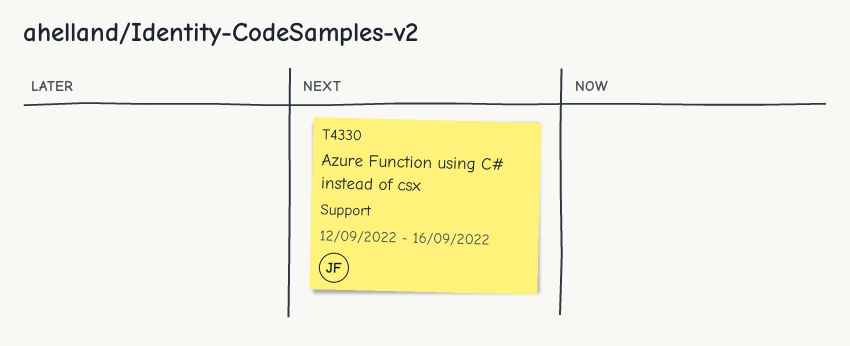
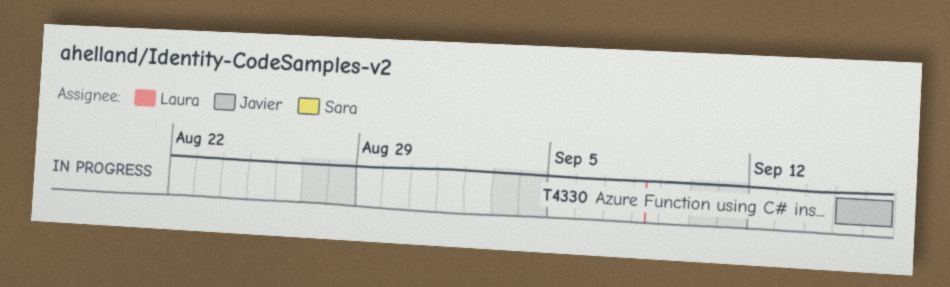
T4330, start: Sep 12 -> Sep 15

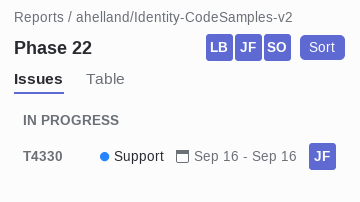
T4330, start: Sep 15 -> Sep 16

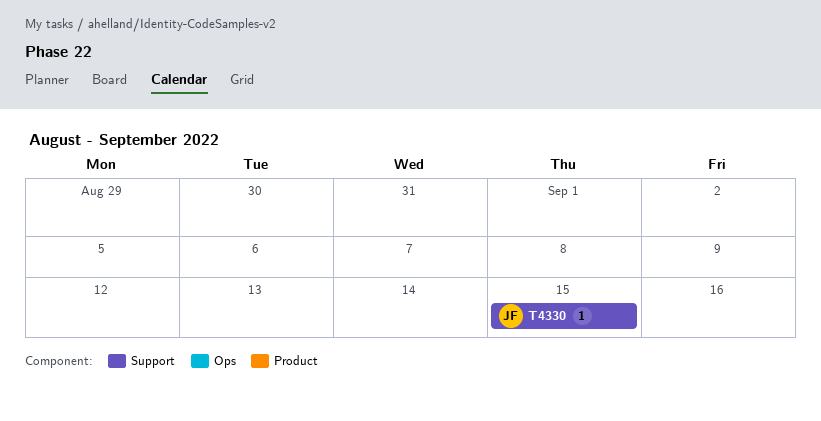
T4330, start: Sep 16 -> Sep 15
T4330, due: Sep 16 -> Sep 15

